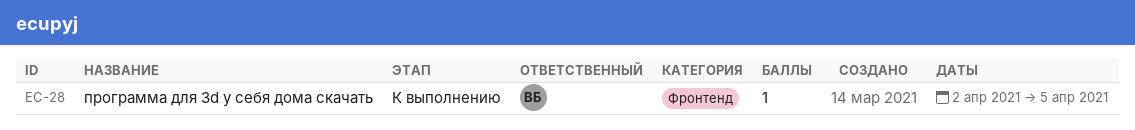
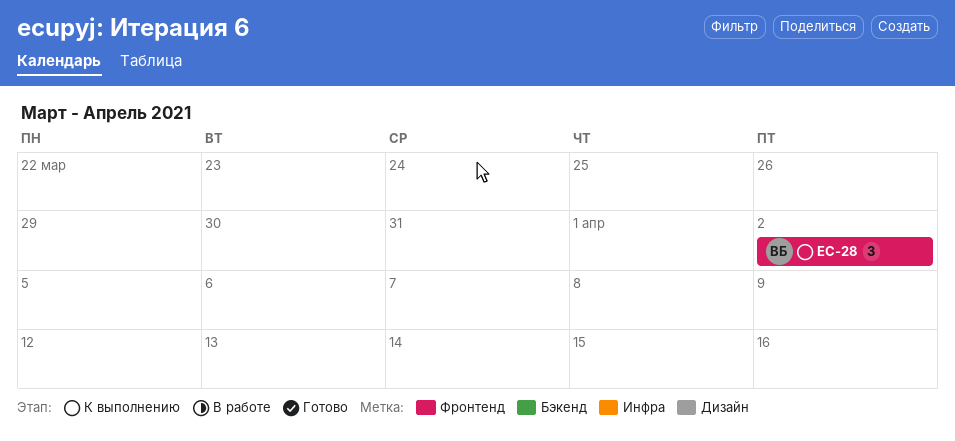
EC-28, estimate: 1 -> 3
EC-28, due: Apr 5 -> Apr 2

